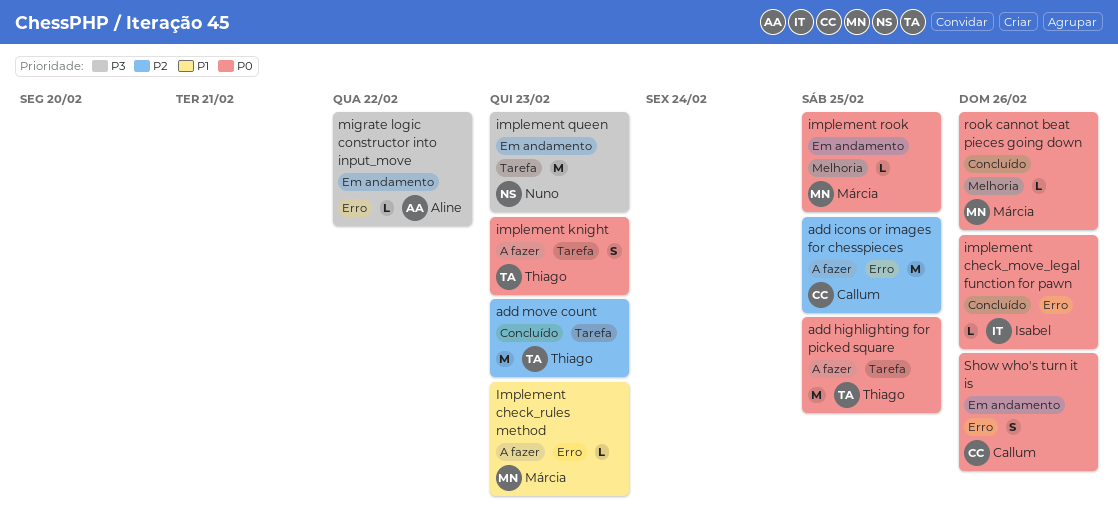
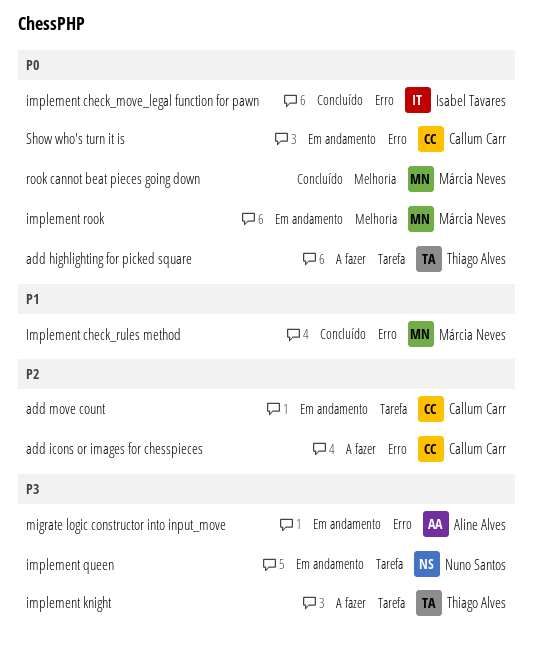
add move count, status: Concluído -> Em andamento
add move count, owner: Thiago Alves -> Callum Carr
Implement check_rules method, status: A fazer -> Concluído
implement knight, priority: P0 -> P3

